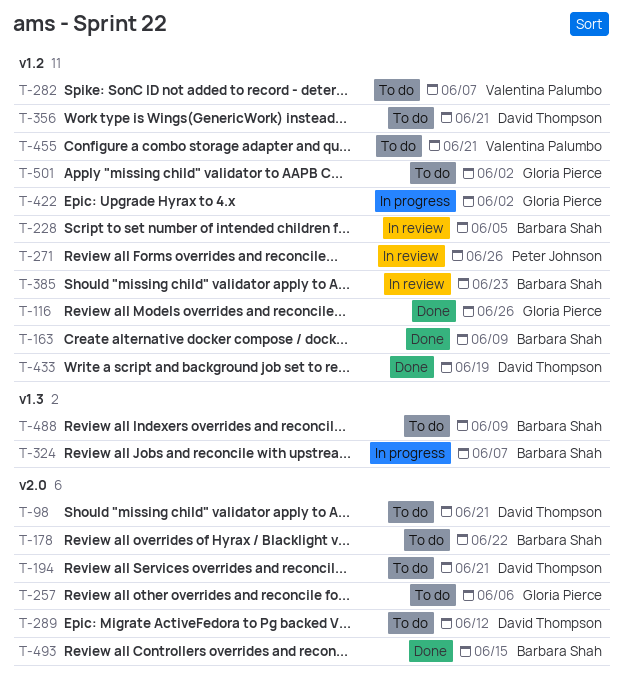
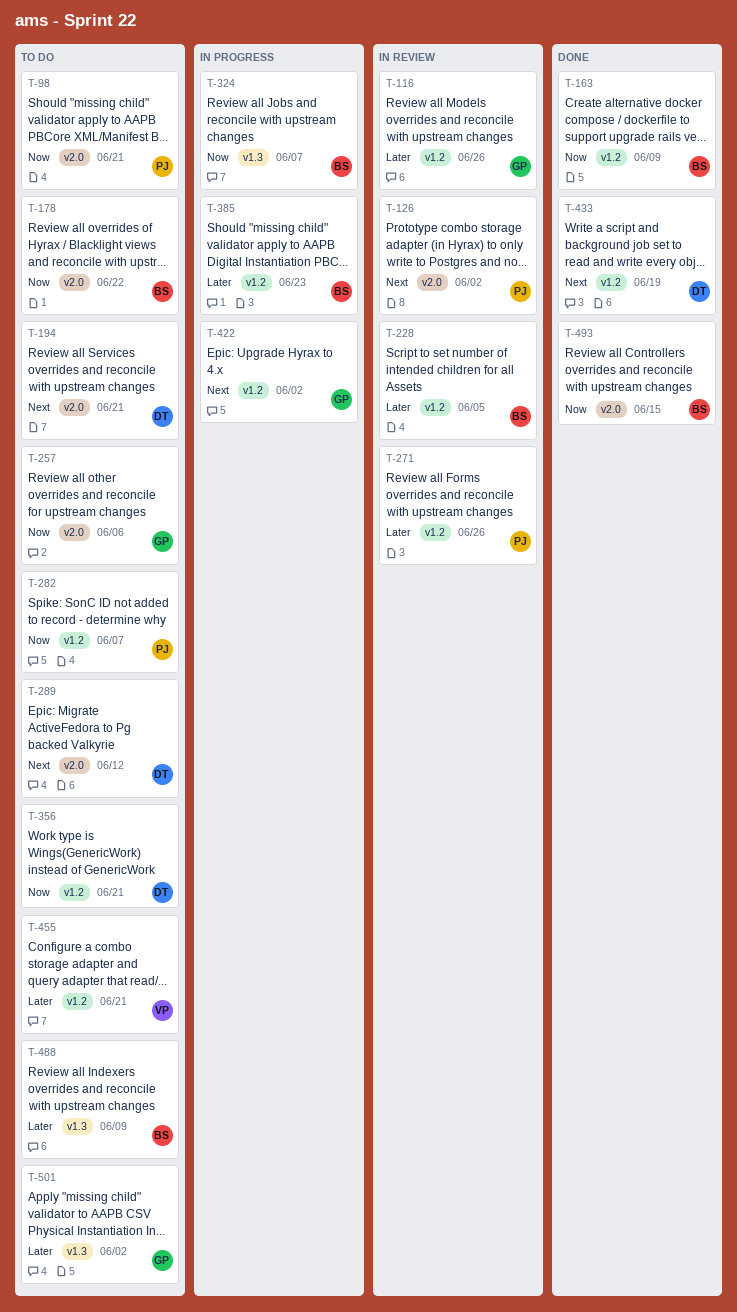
T-98, owner: David Thompson -> Peter Johnson
T-116, status: Done -> In review
T-126: none -> present
T-282, owner: Valentina Palumbo -> Peter Johnson
T-385, status: In review -> In progress
T-501, label: v1.2 -> v1.3

